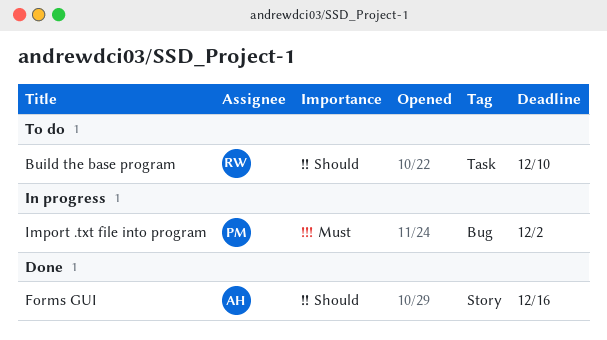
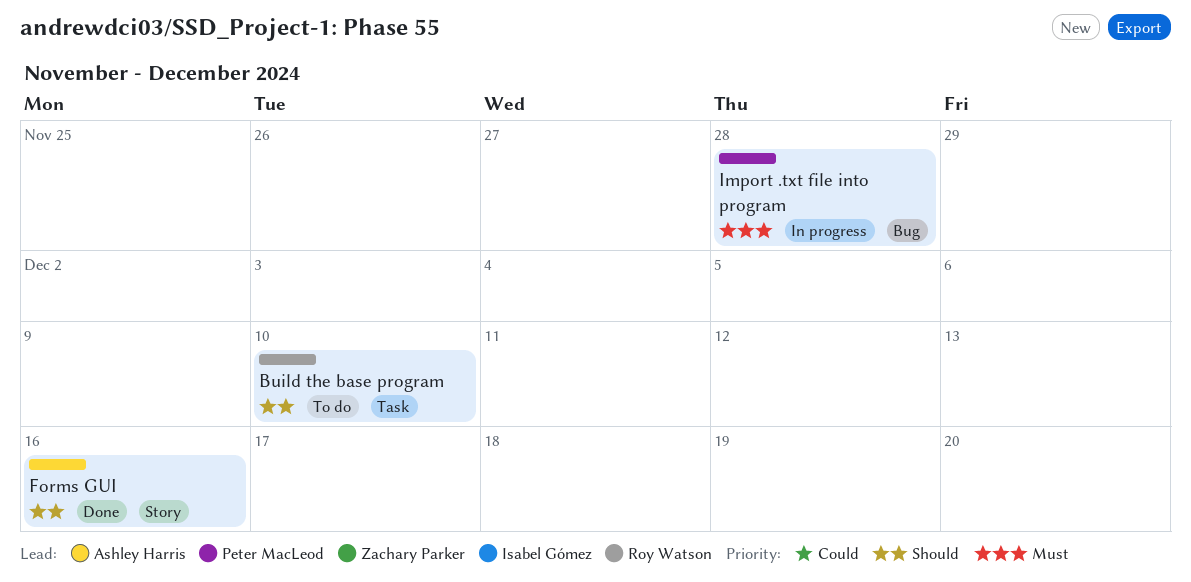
Import .txt file into program, due: Dec 2 -> Nov 28

